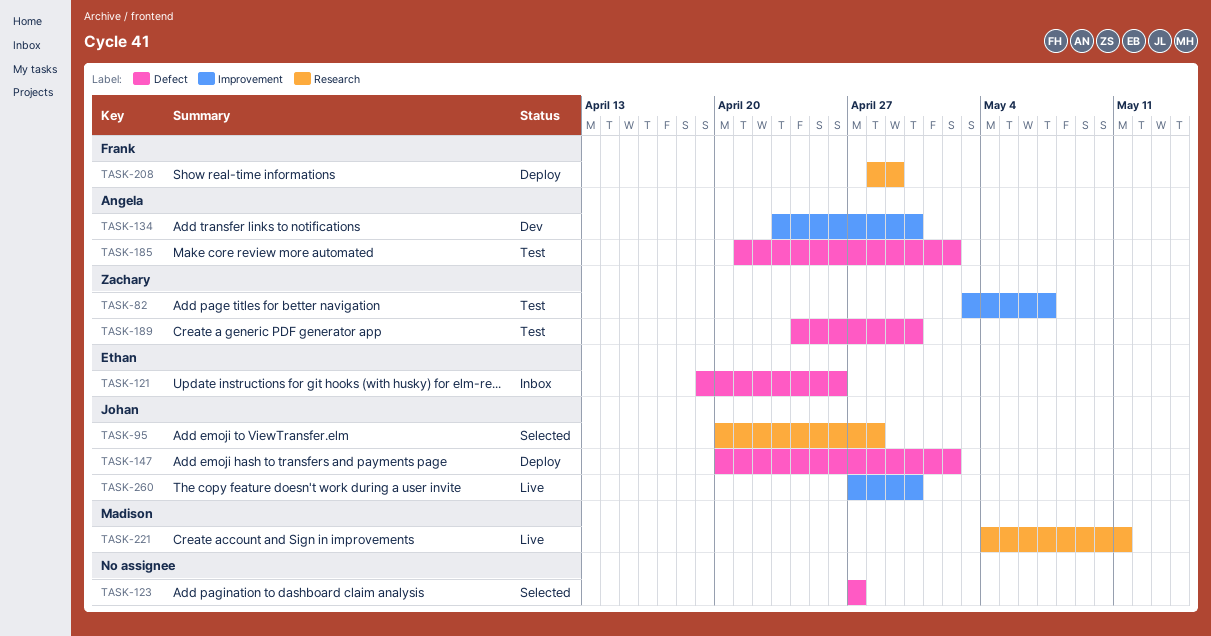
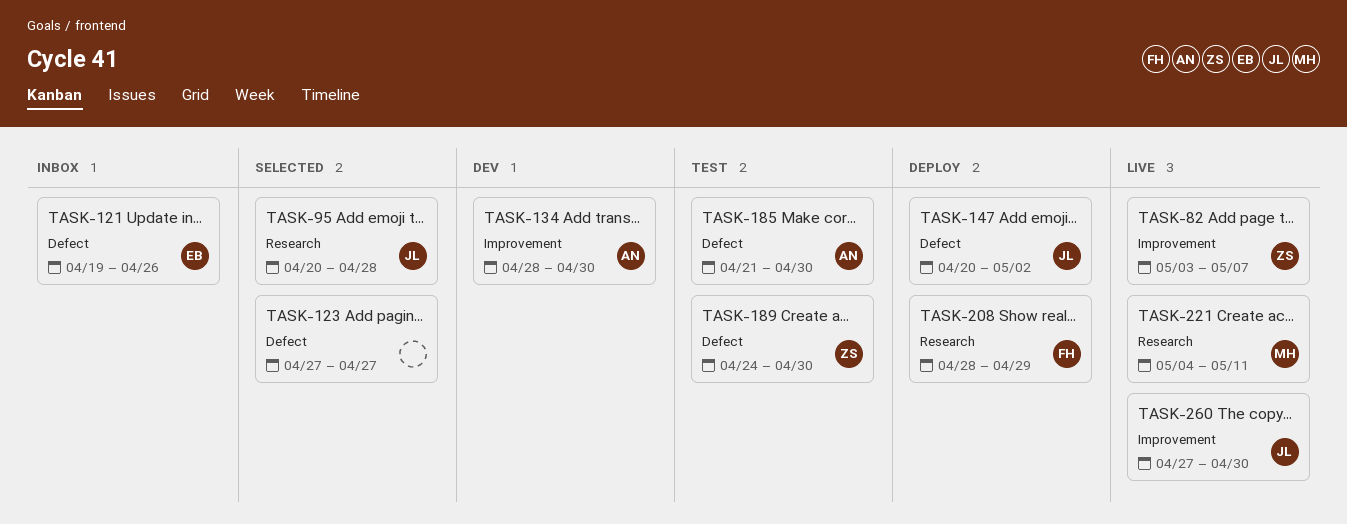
TASK-82, status: Test -> Live
TASK-134, start: Apr 23 -> Apr 28
TASK-185, due: May 2 -> Apr 30

